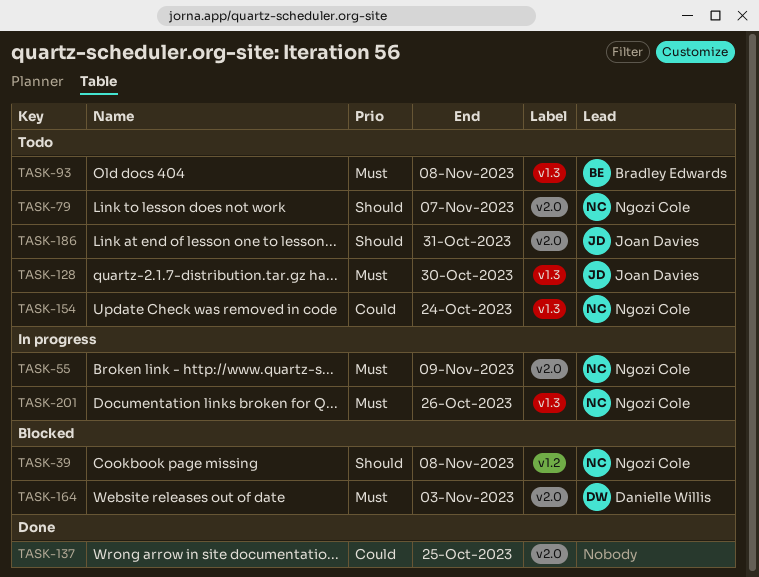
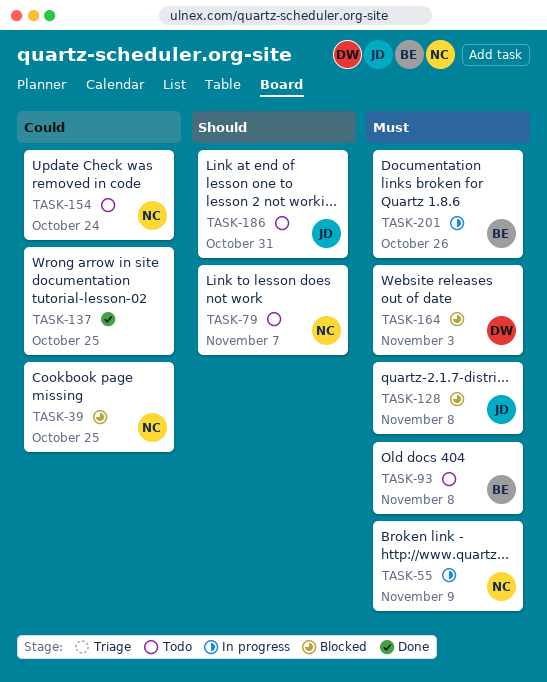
TASK-39, priority: Should -> Could
TASK-39, due: Nov 8 -> Oct 25
TASK-128, status: Todo -> Blocked
TASK-128, due: Oct 30 -> Nov 8
TASK-201, owner: Ngozi Cole -> Bradley Edwards

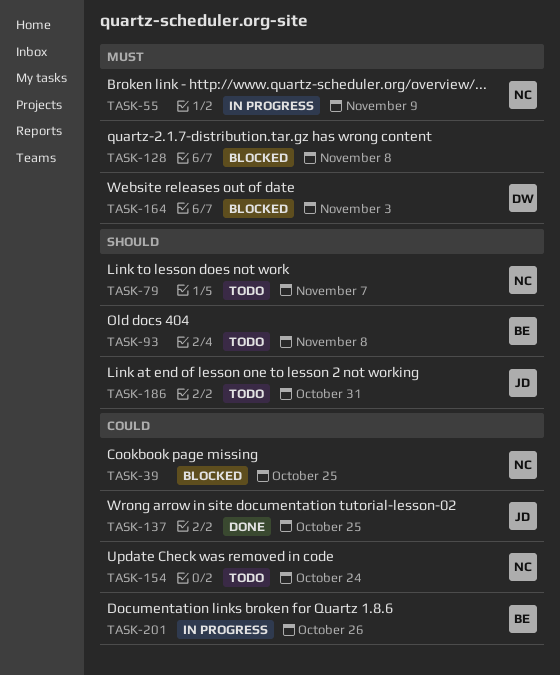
TASK-93, priority: Must -> Should
TASK-128, owner: JD -> none
TASK-137, owner: none -> JD
TASK-201, priority: Must -> Could

